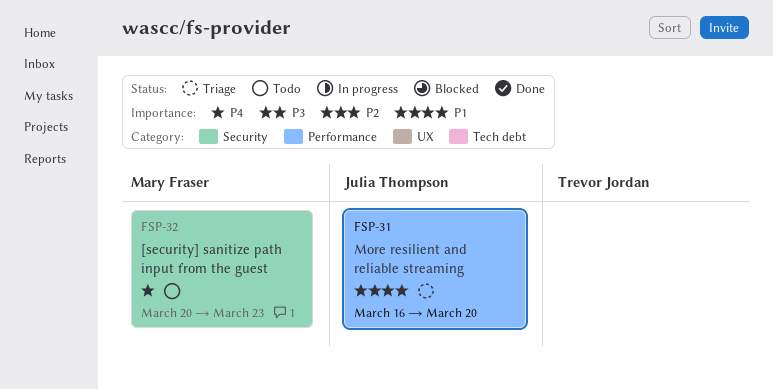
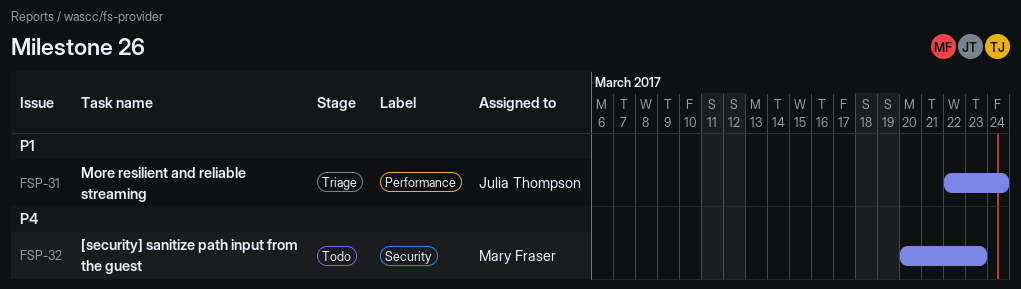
FSP-31, start: Mar 16 -> Mar 22
FSP-31, due: Mar 20 -> Mar 24

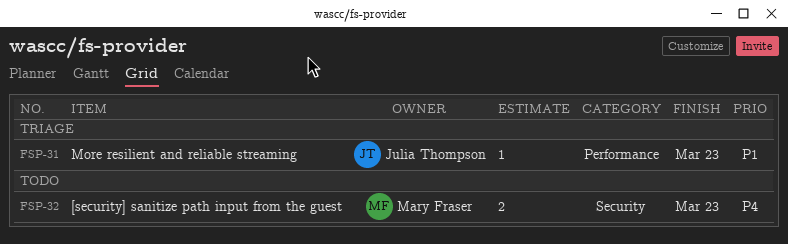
FSP-31, due: Mar 24 -> Mar 23

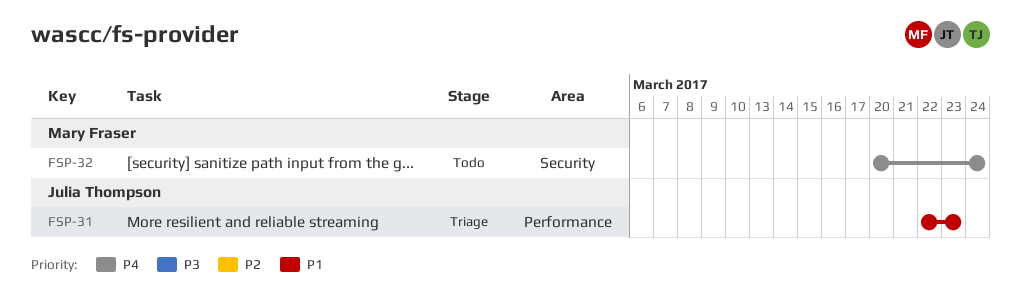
FSP-32, due: Mar 23 -> Mar 24

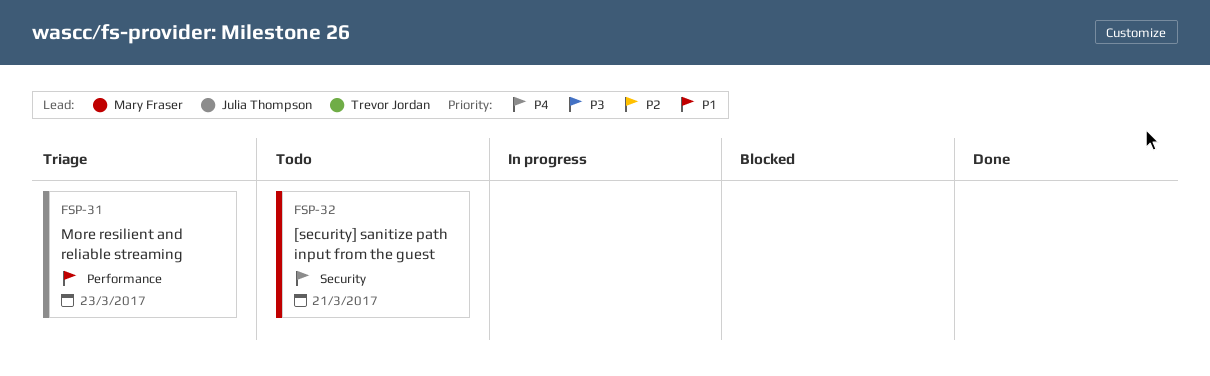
FSP-32, due: Mar 24 -> Mar 21

